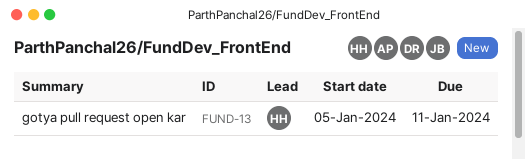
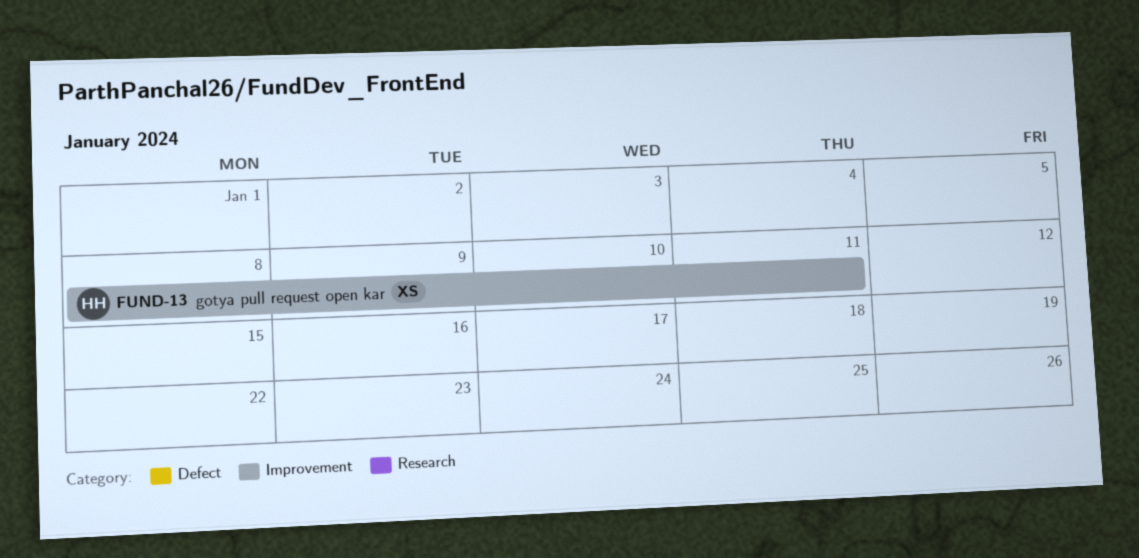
FUND-13, start: Jan 5 -> Jan 8

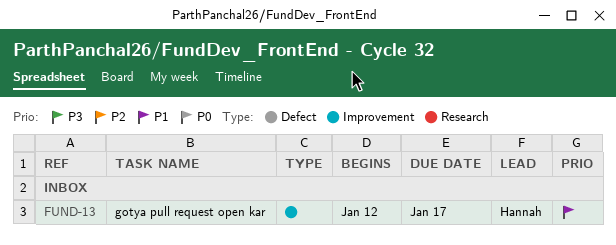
FUND-13, start: Jan 8 -> Jan 12
FUND-13, due: Jan 11 -> Jan 17

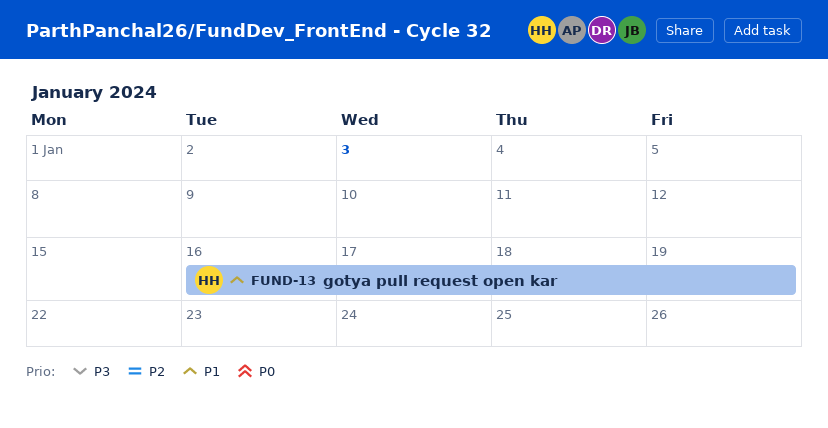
FUND-13, start: Jan 12 -> Jan 16
FUND-13, due: Jan 17 -> Jan 19

